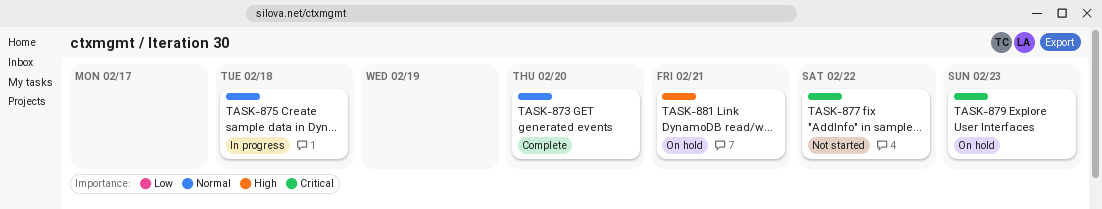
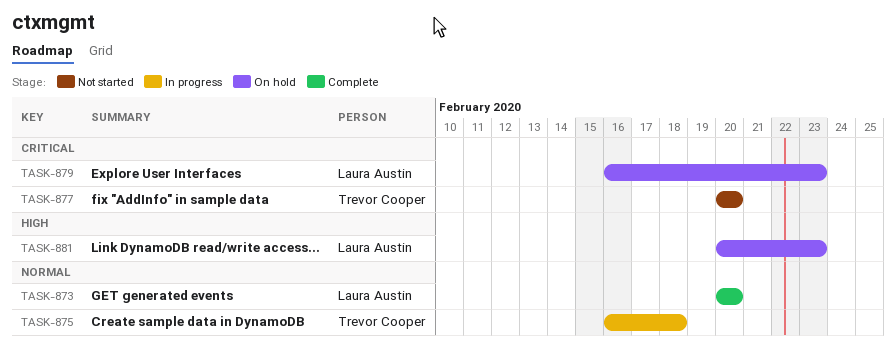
TASK-877, due: Feb 22 -> Feb 20
TASK-881, due: Feb 21 -> Feb 23

